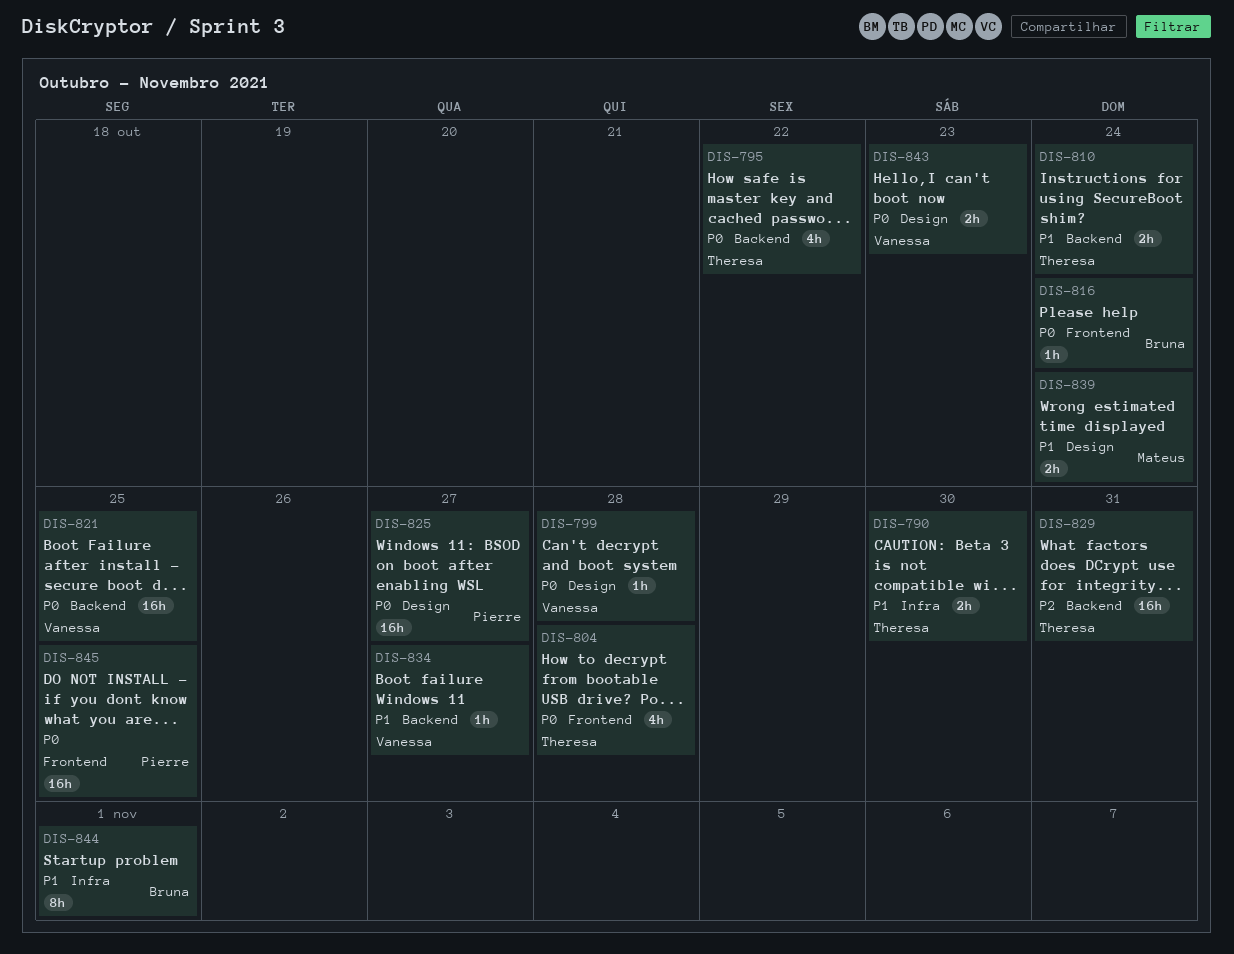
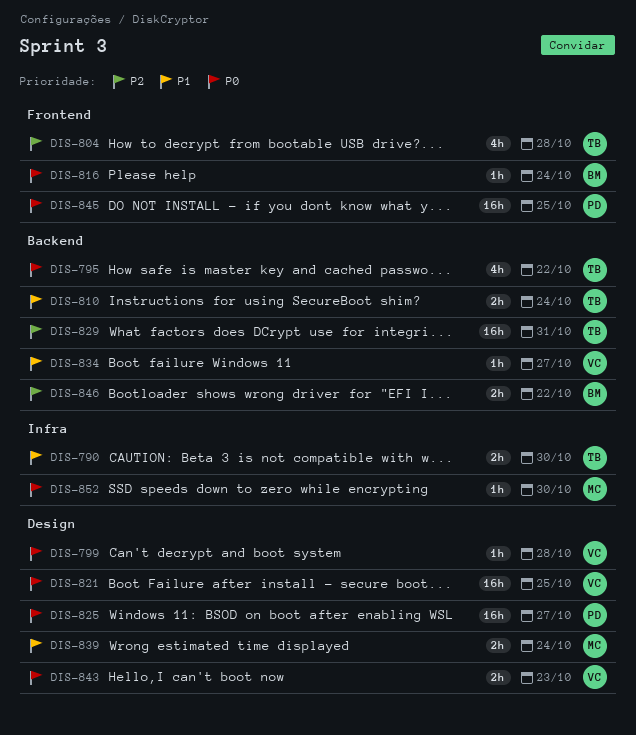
DIS-804, priority: P0 -> P2
DIS-821, label: Backend -> Design
DIS-844: present -> none
DIS-846: none -> present
DIS-852: none -> present

